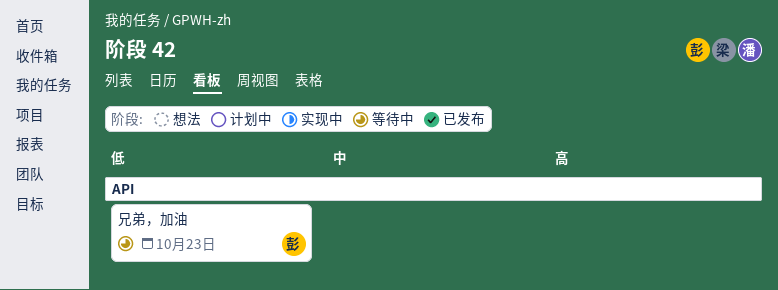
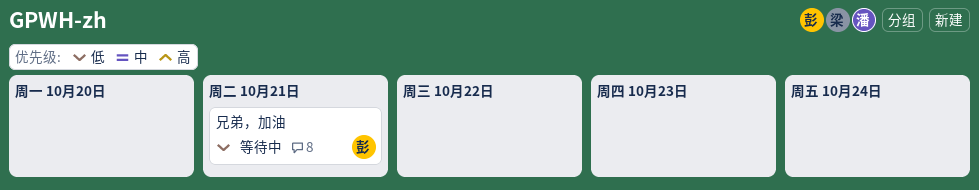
兄弟，加油, due: Oct 23 -> Oct 21

